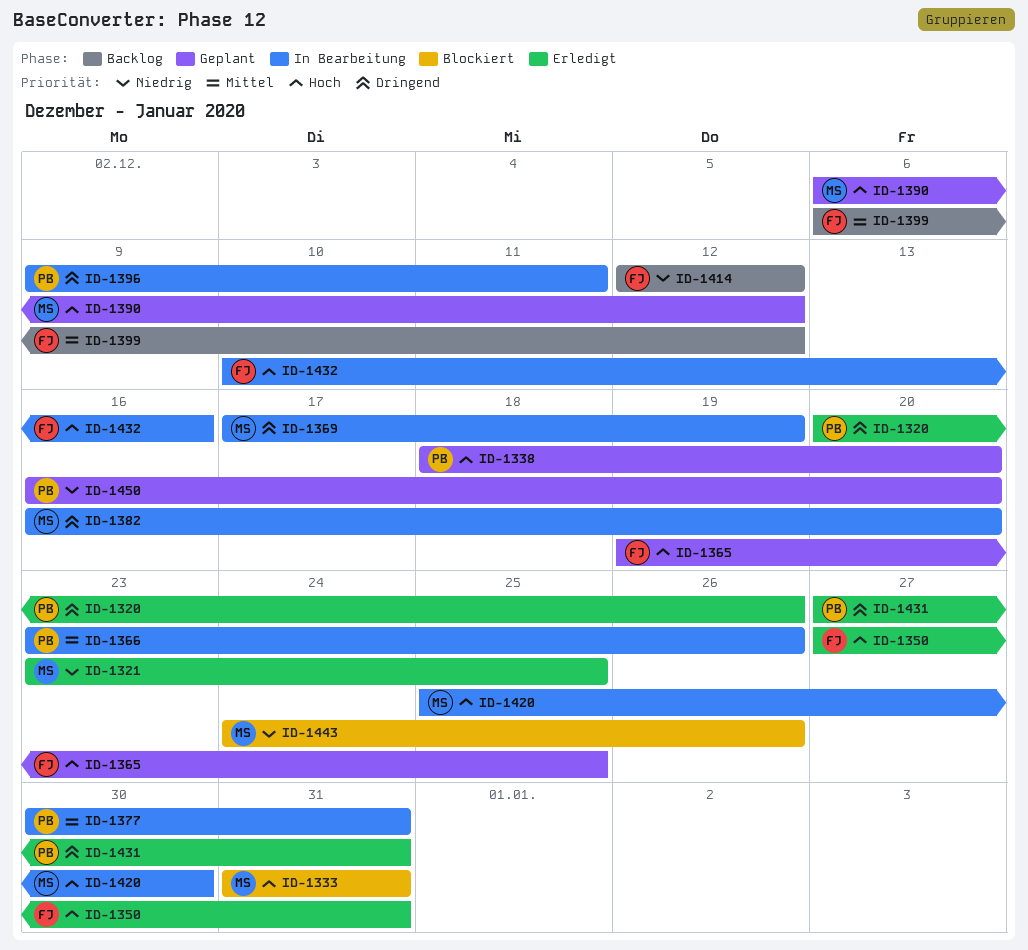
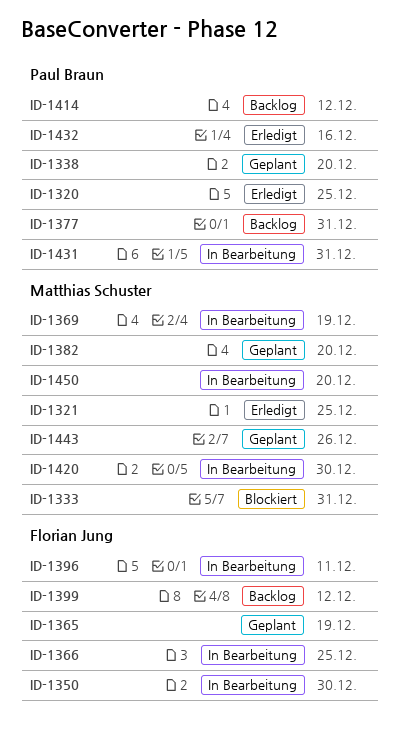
ID-1320, due: Dec 26 -> Dec 25
ID-1350, status: Erledigt -> In Bearbeitung
ID-1350, due: Dec 31 -> Dec 30
ID-1365, due: Dec 25 -> Dec 19
ID-1366, owner: Paul Braun -> Florian Jung
ID-1366, due: Dec 26 -> Dec 25
ID-1377, status: In Bearbeitung -> Backlog
ID-1382, status: In Bearbeitung -> Geplant
ID-1390: present -> none
ID-1396, owner: Paul Braun -> Florian Jung
ID-1414, owner: Florian Jung -> Paul Braun
ID-1431, status: Erledigt -> In Bearbeitung
ID-1432, status: In Bearbeitung -> Erledigt
ID-1432, owner: Florian Jung -> Paul Braun
ID-1443, status: Blockiert -> Geplant
ID-1450, status: Geplant -> In Bearbeitung
ID-1450, owner: Paul Braun -> Matthias Schuster

